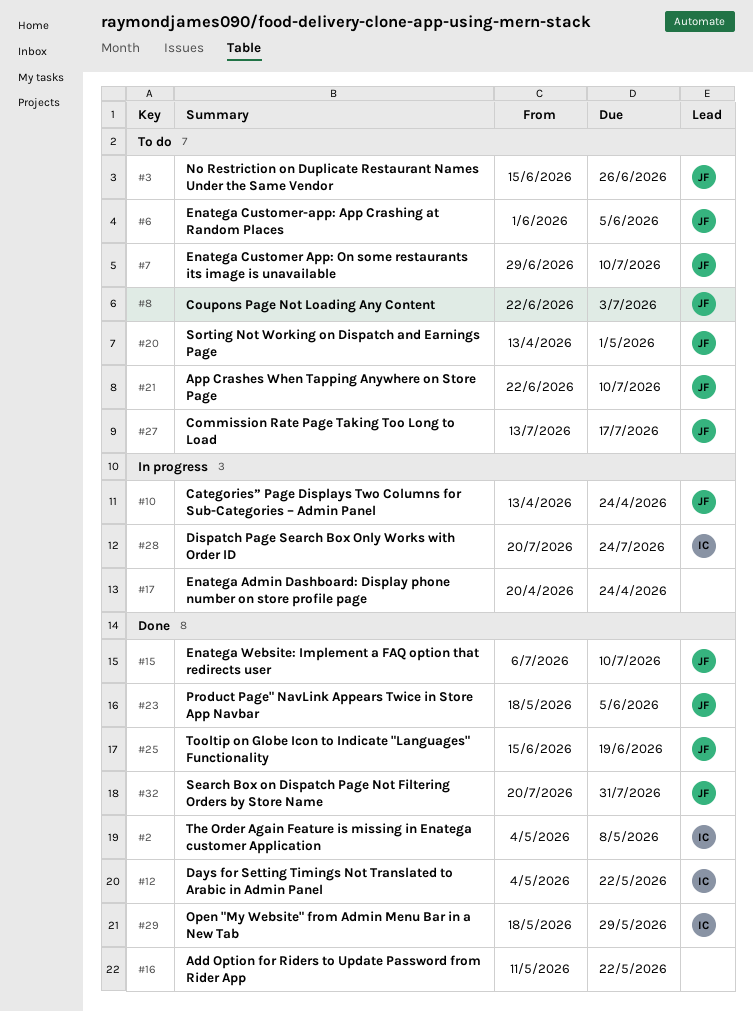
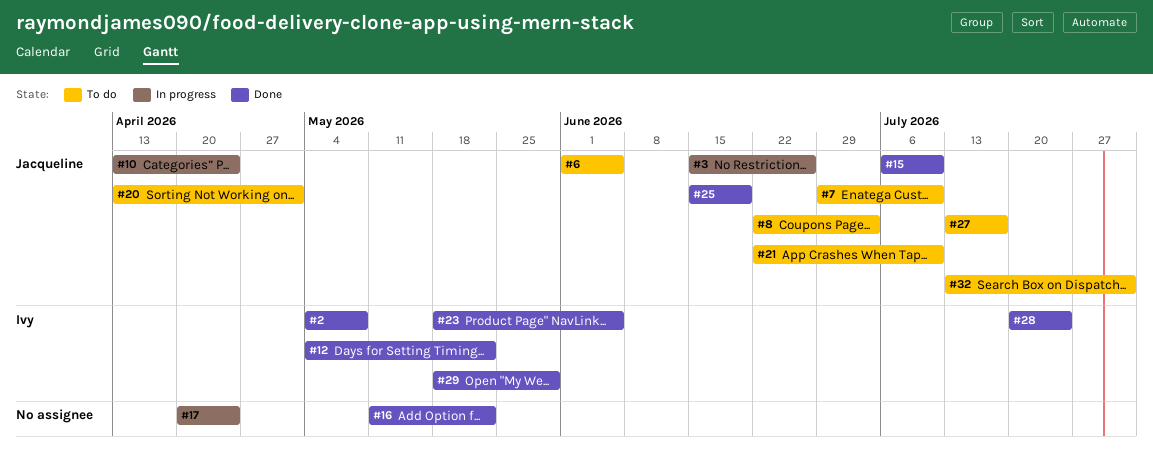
#3, status: To do -> In progress
#23, owner: Jacqueline -> Ivy
#28, status: In progress -> Done
#32, status: Done -> To do
#32, start: Jul 20 -> Jul 13

